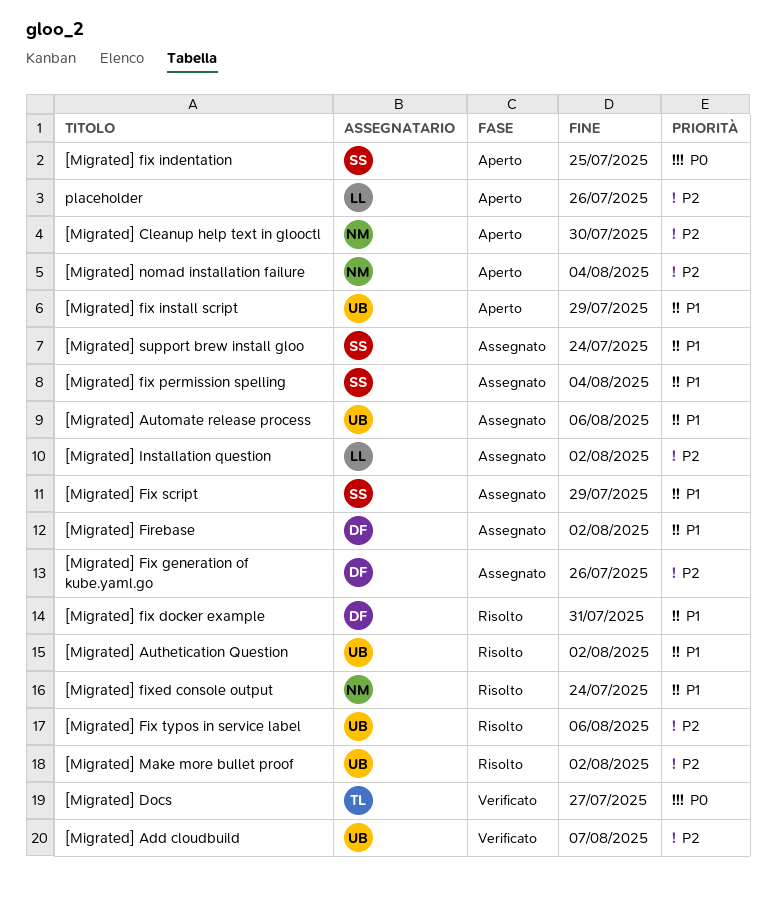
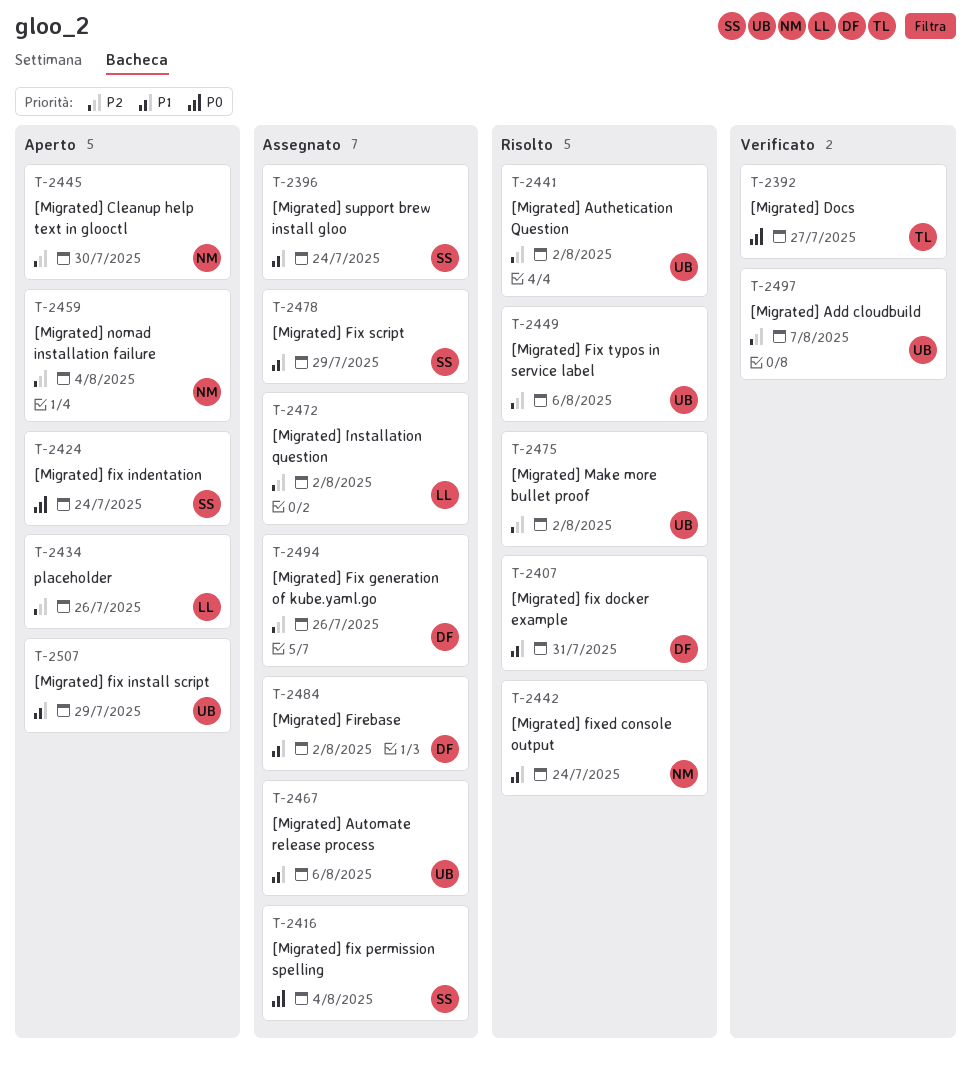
[Migrated] Authetication Question, priority: P1 -> P2
[Migrated] fix indentation, due: Jul 25 -> Jul 24
[Migrated] fix permission spelling, priority: P1 -> P0

